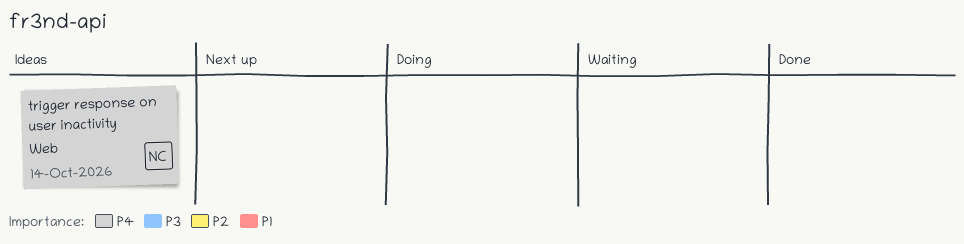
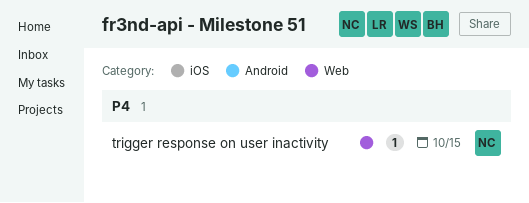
trigger response on user inactivity, due: Oct 14 -> Oct 15

